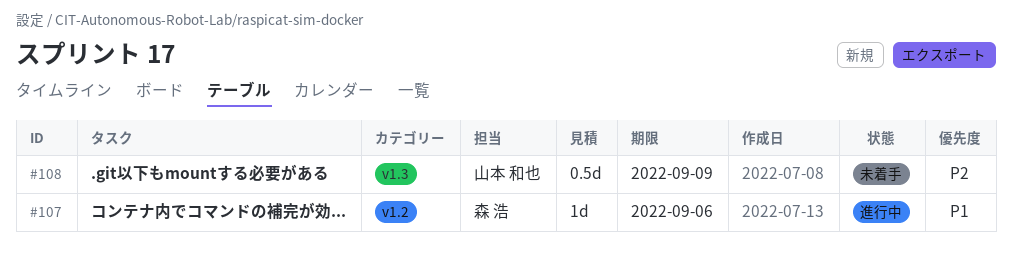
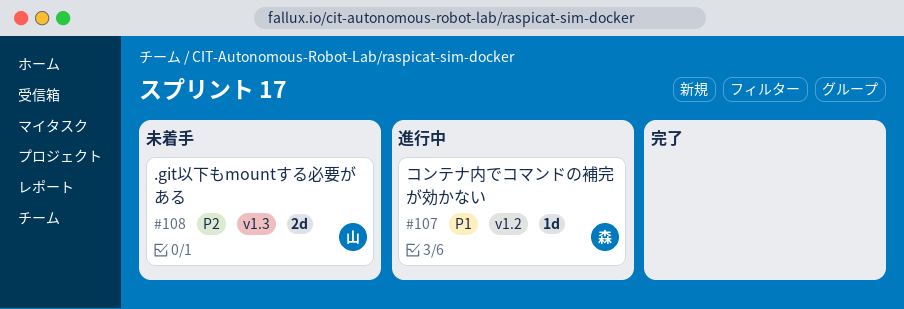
#108, estimate: 0.5d -> 2d

